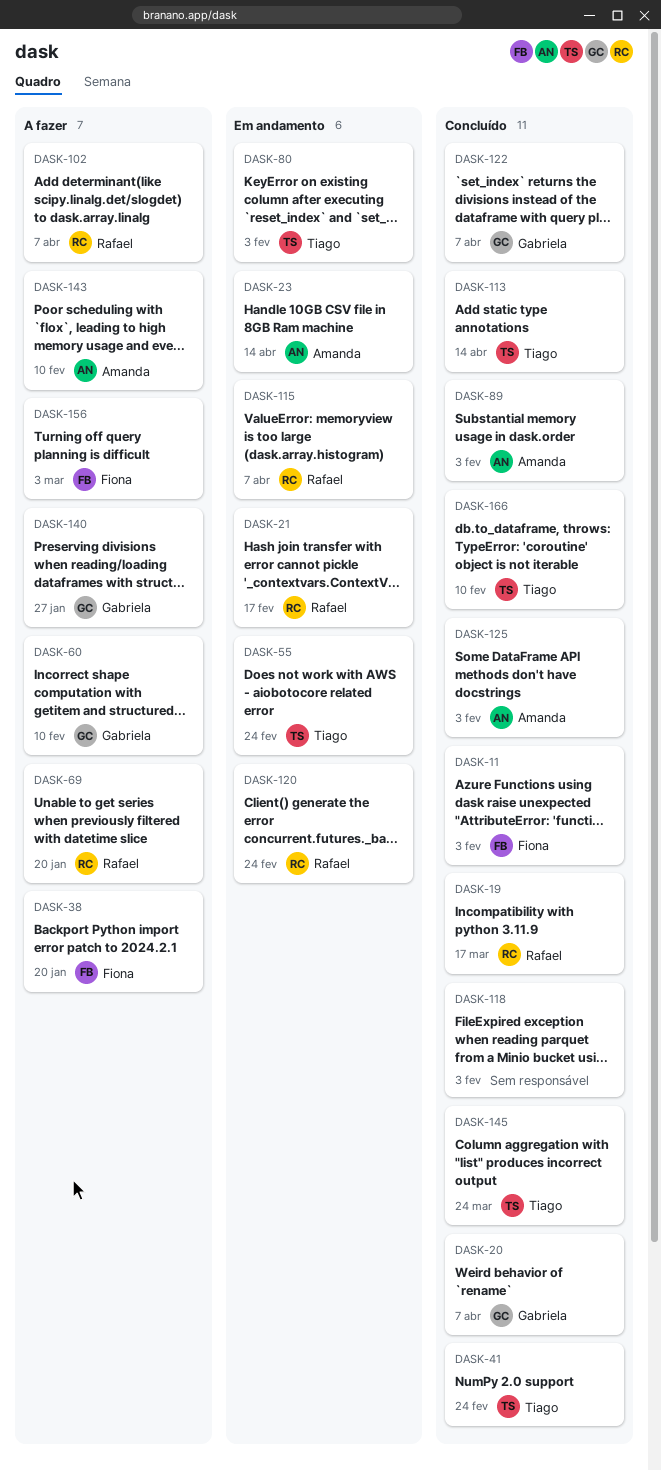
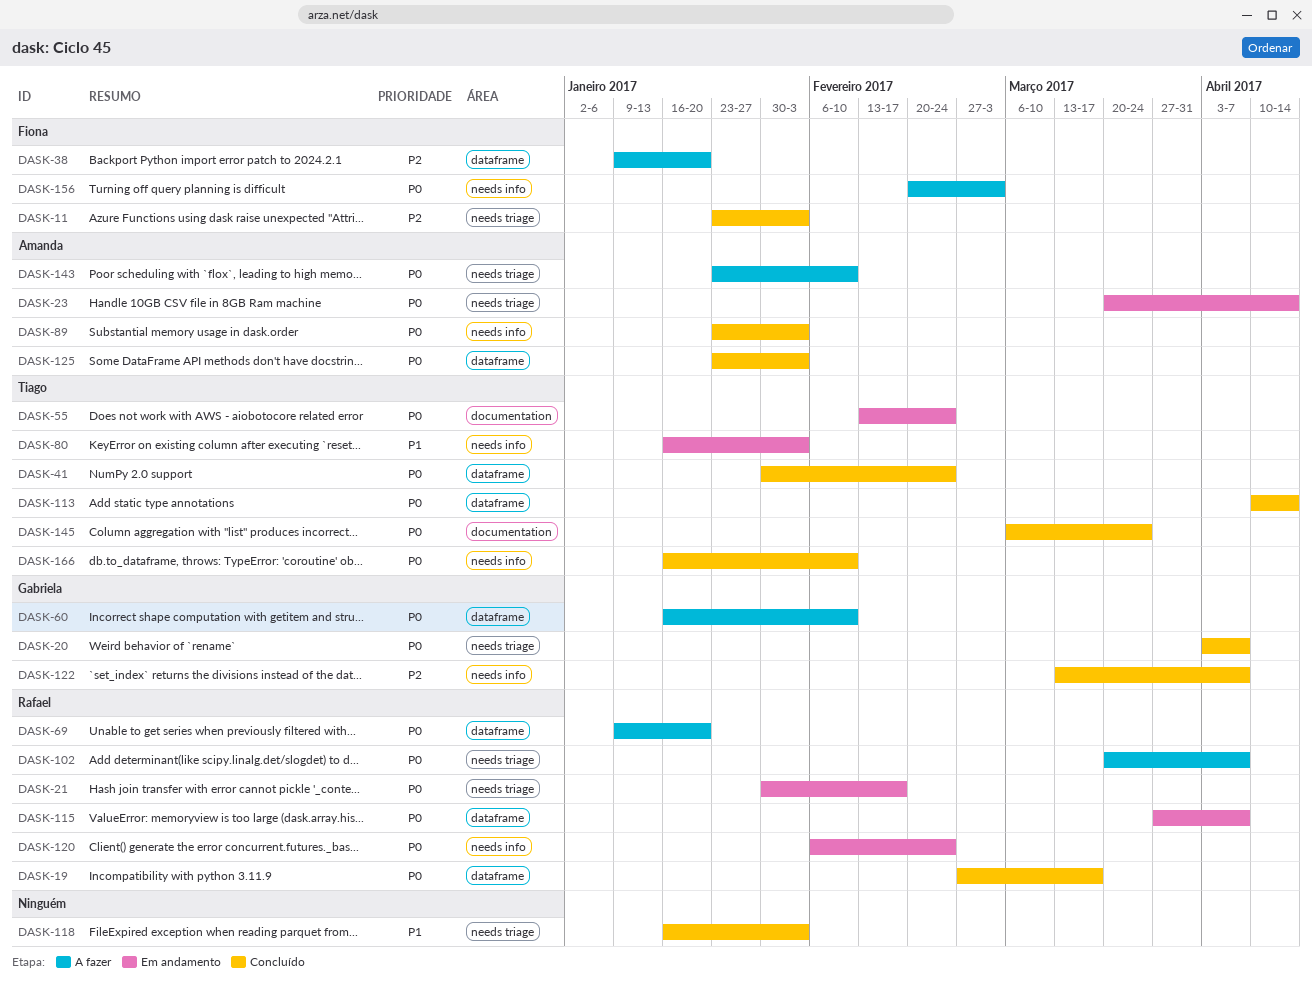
DASK-140: present -> none

